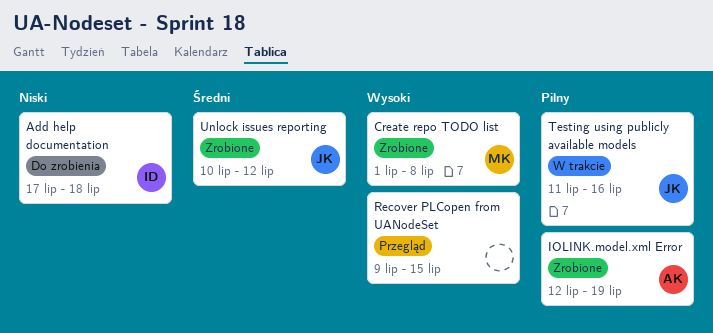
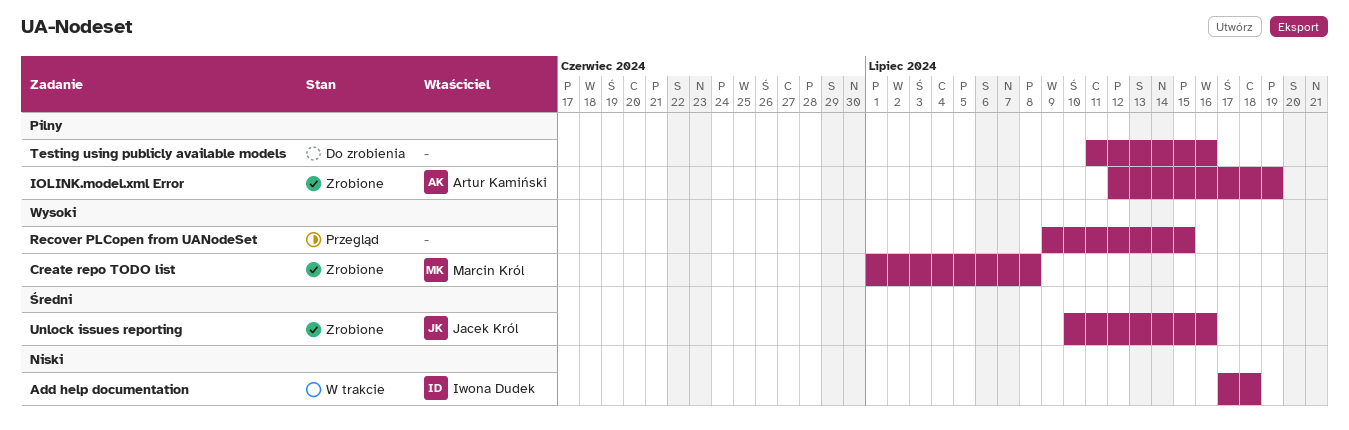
Add help documentation, status: Do zrobienia -> W trakcie
Testing using publicly available models, status: W trakcie -> Do zrobienia
Testing using publicly available models, owner: Jacek Król -> none
Unlock issues reporting, due: Jul 12 -> Jul 16

